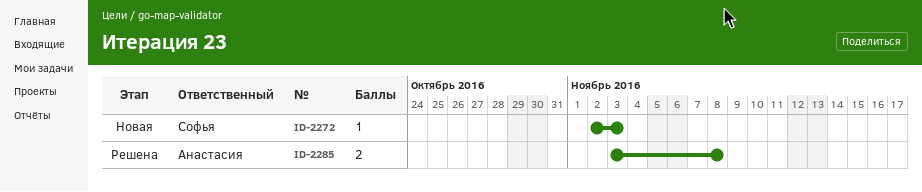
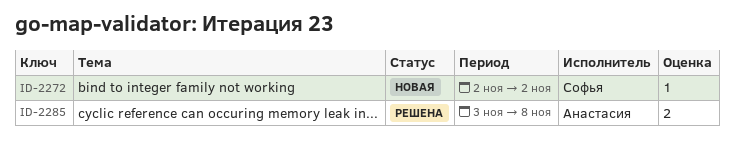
ID-2272, due: Nov 3 -> Nov 2

